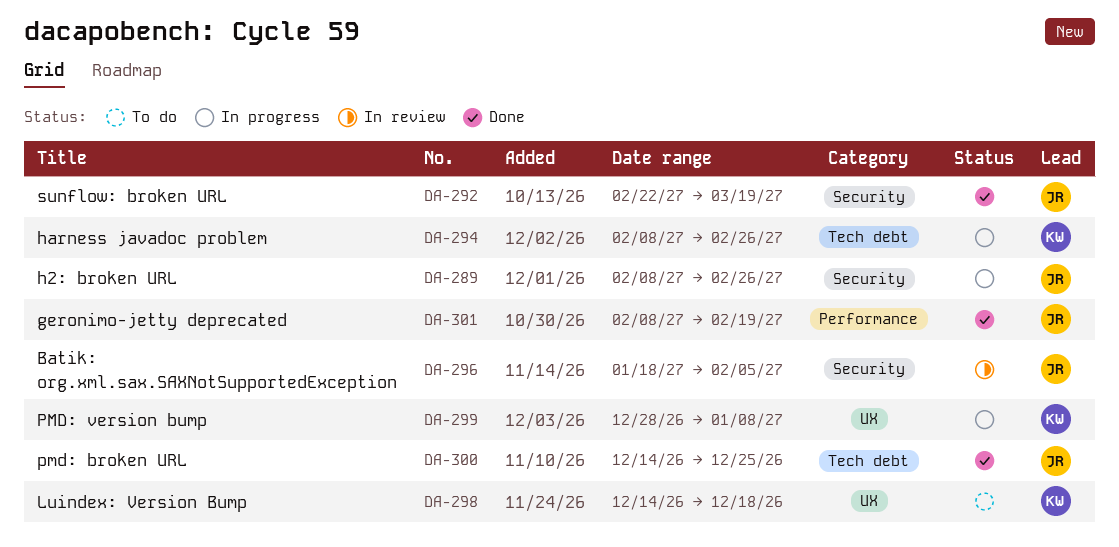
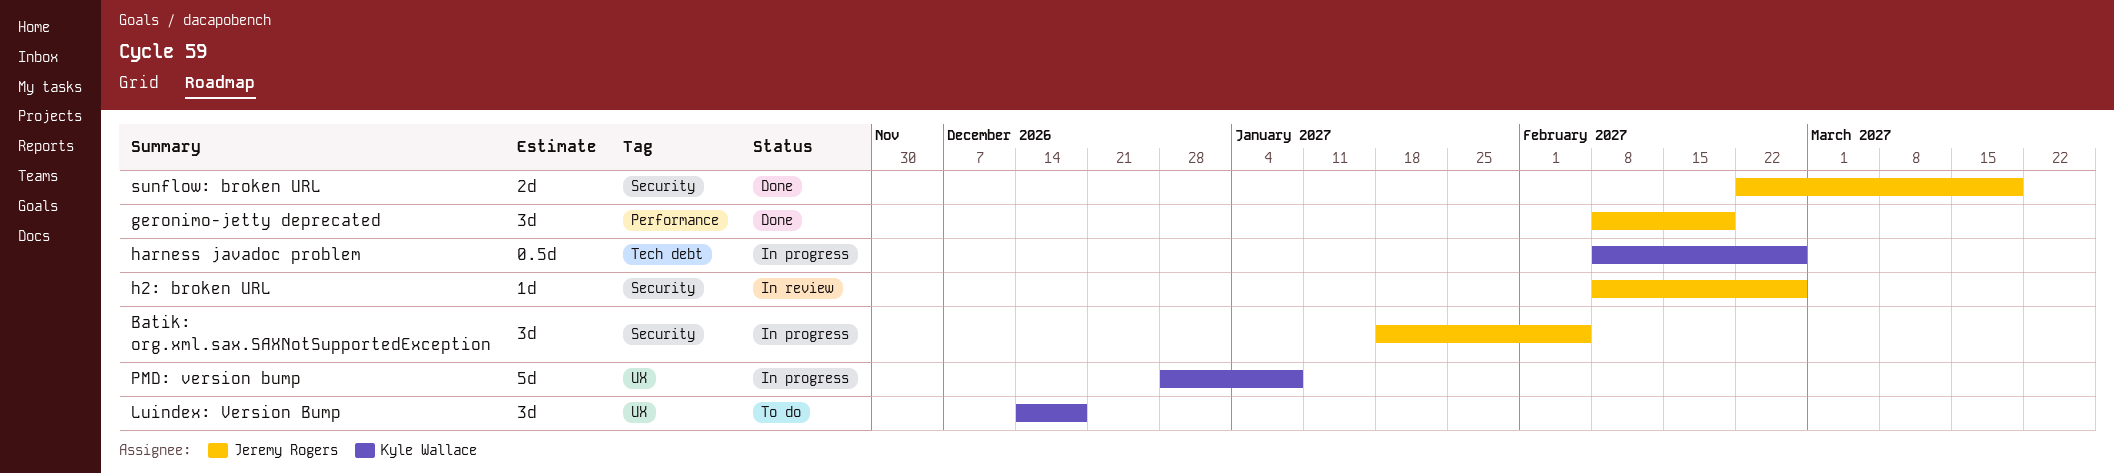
Batik: org.xml.sax.SAXNotSupportedException, status: In review -> In progress
h2: broken URL, status: In progress -> In review
pmd: broken URL: present -> none

